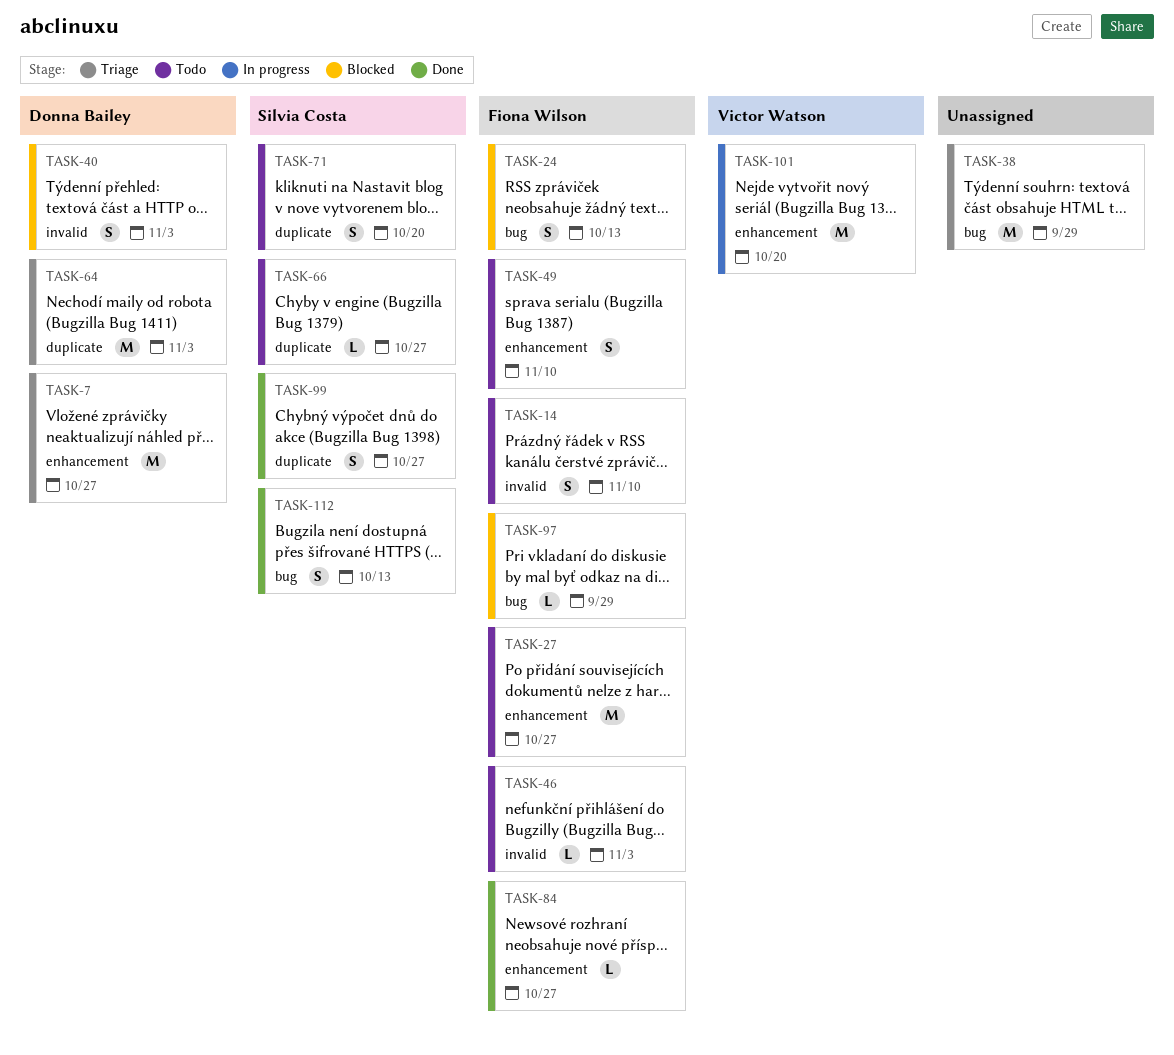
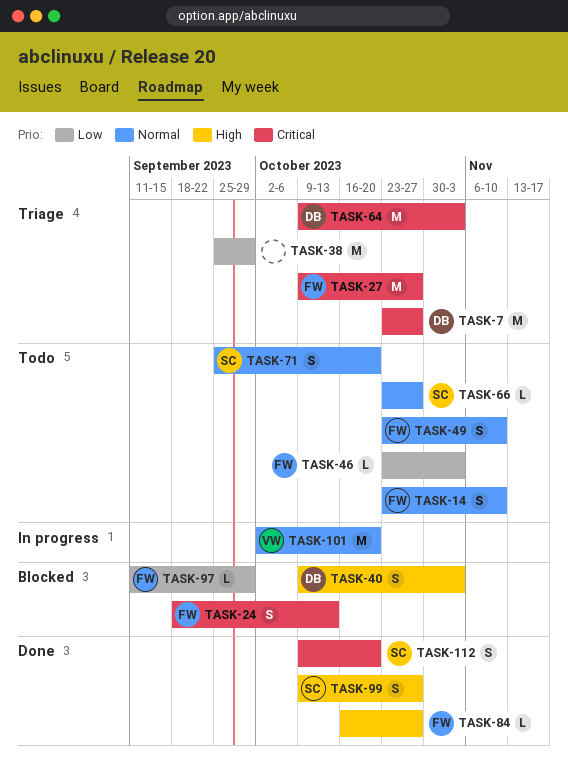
TASK-27, status: Todo -> Triage
TASK-112, due: Oct 13 -> Oct 20

